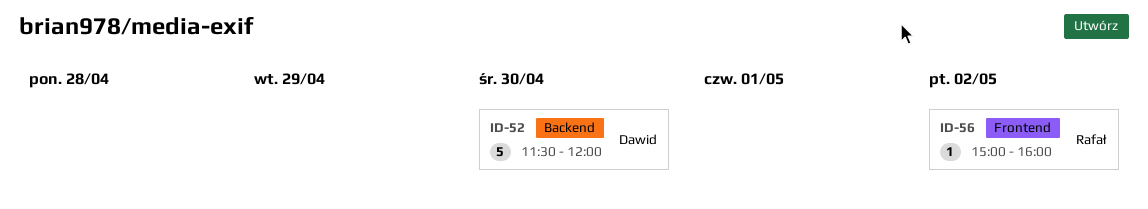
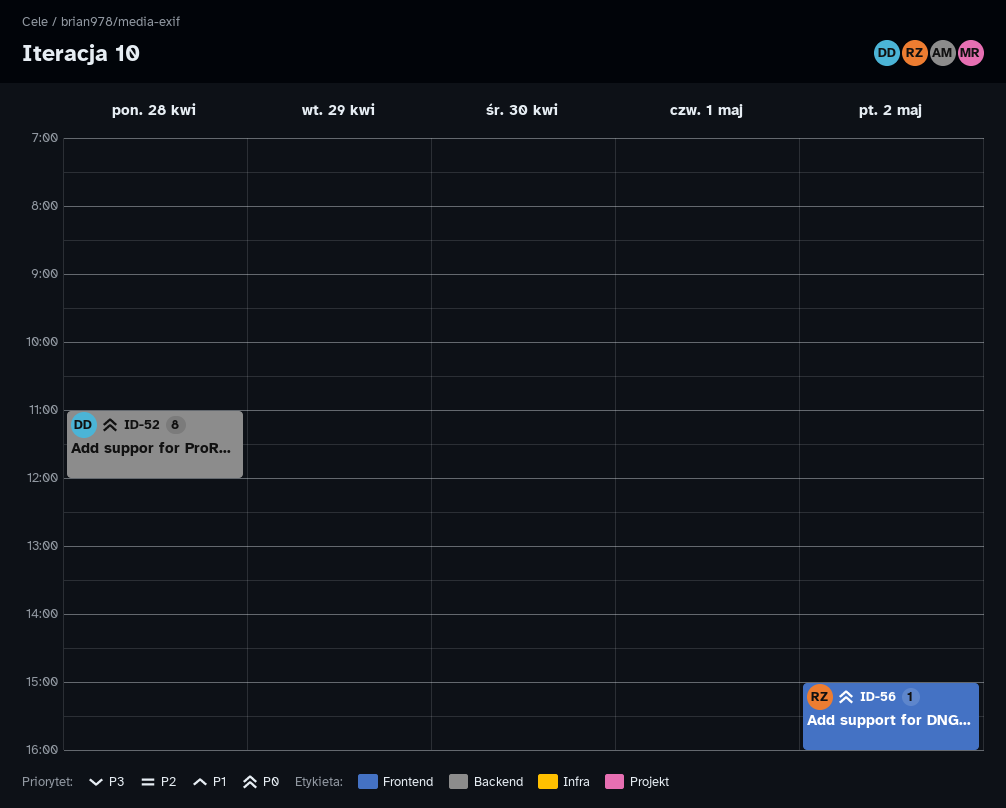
ID-52, estimate: 5 -> 8
ID-52, day: Apr 30 -> Apr 28
ID-52, begins: 11:30 -> 11:00

